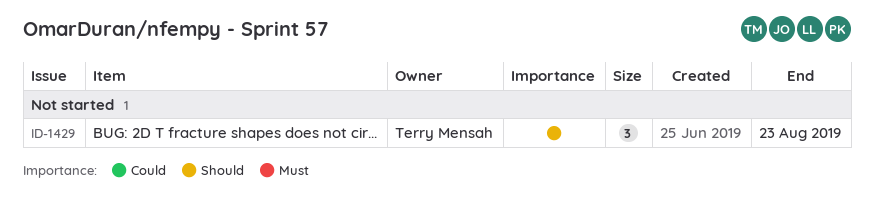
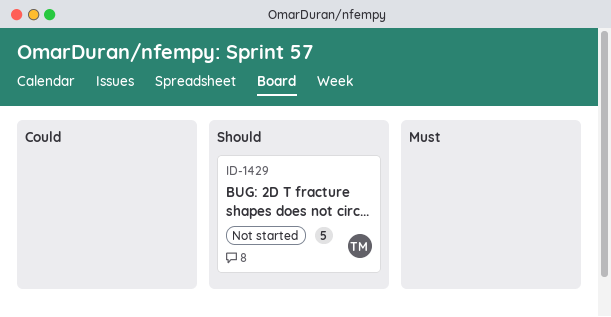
ID-1429, estimate: 3 -> 5

